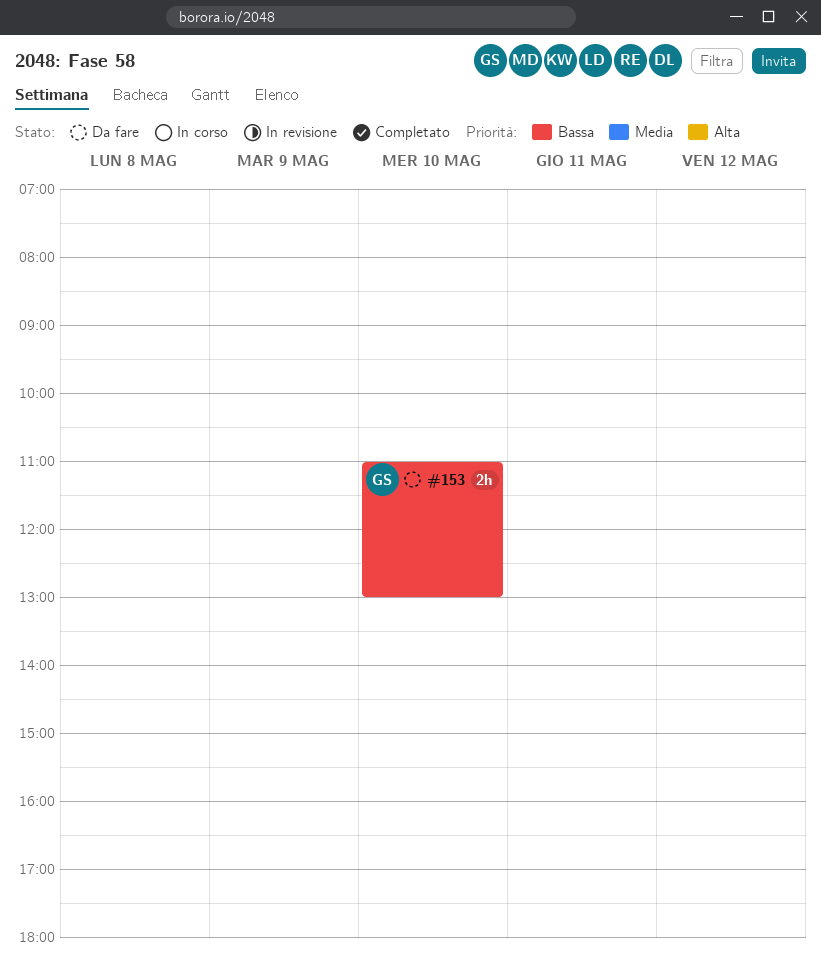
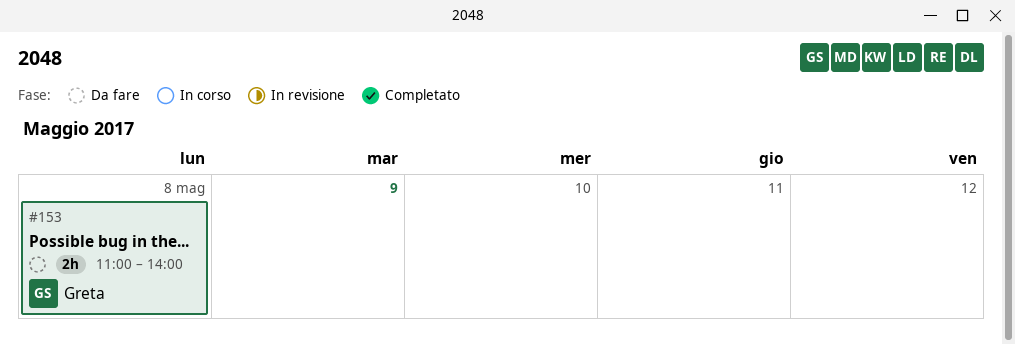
#153, day: May 10 -> May 8
#153, ends: 13:00 -> 14:00

